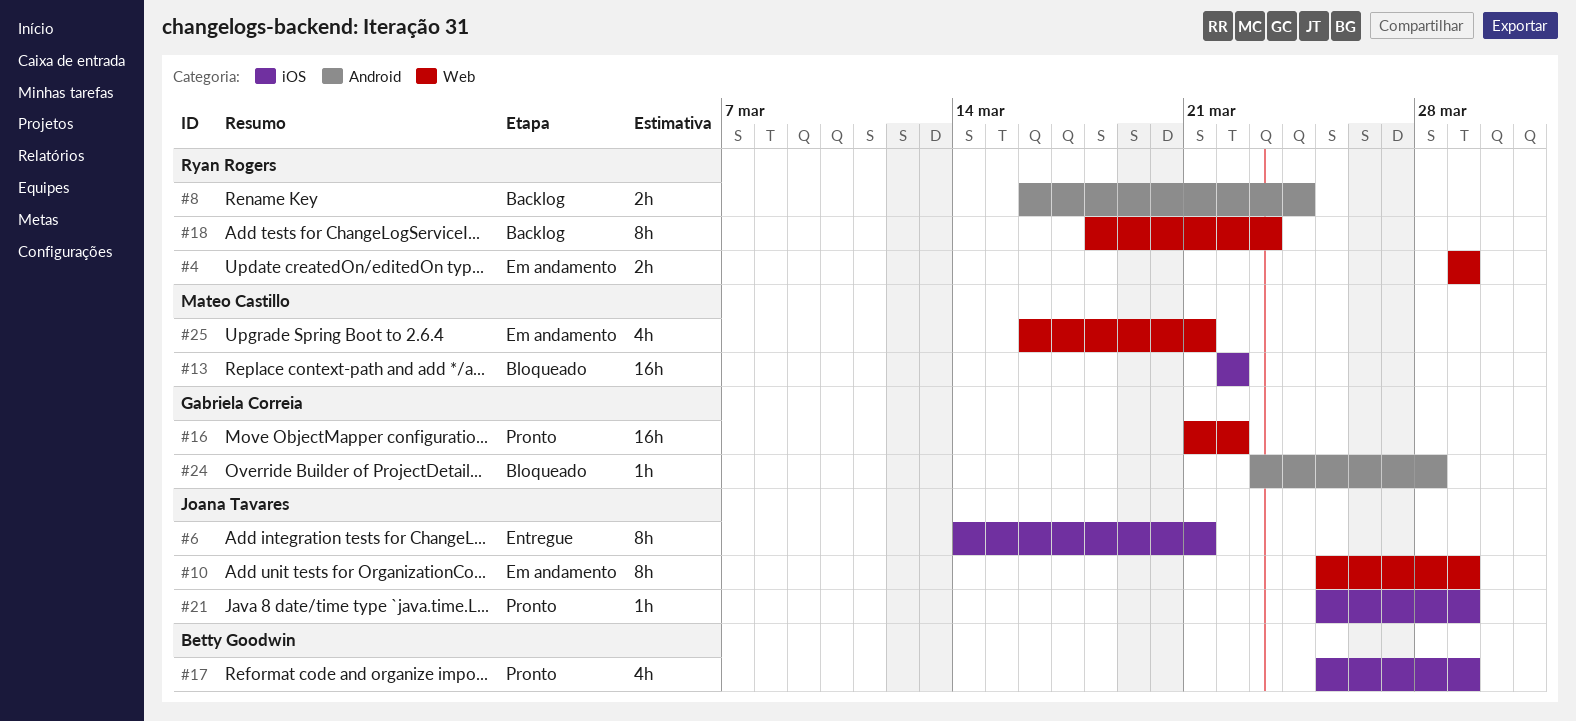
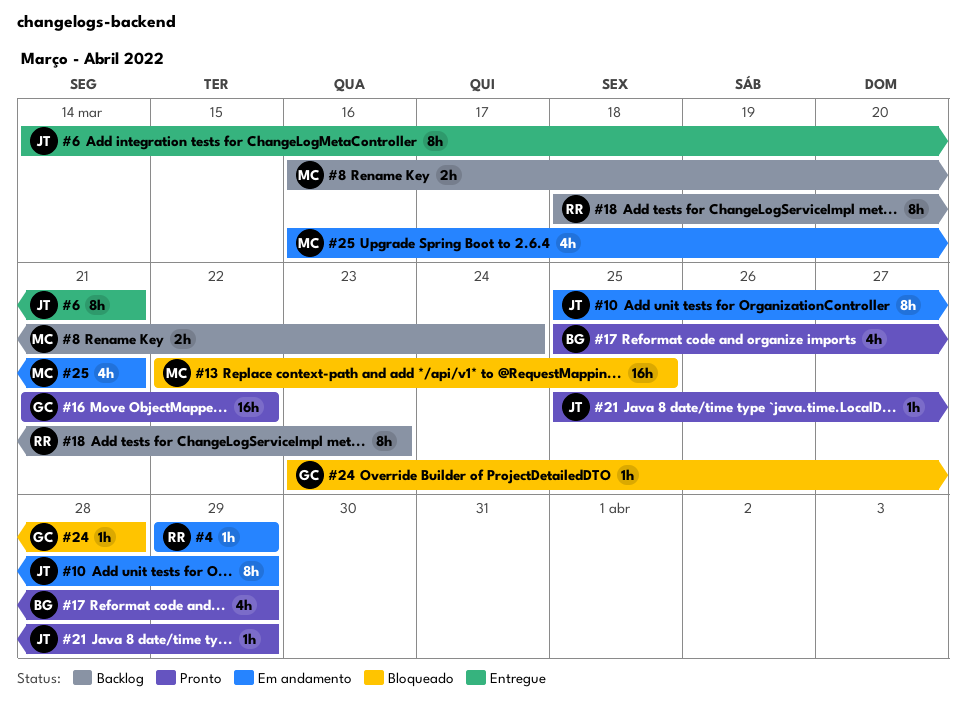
#4, estimate: 2h -> 1h
#8, owner: Ryan Rogers -> Mateo Castillo
#13, due: Mar 22 -> Mar 25

